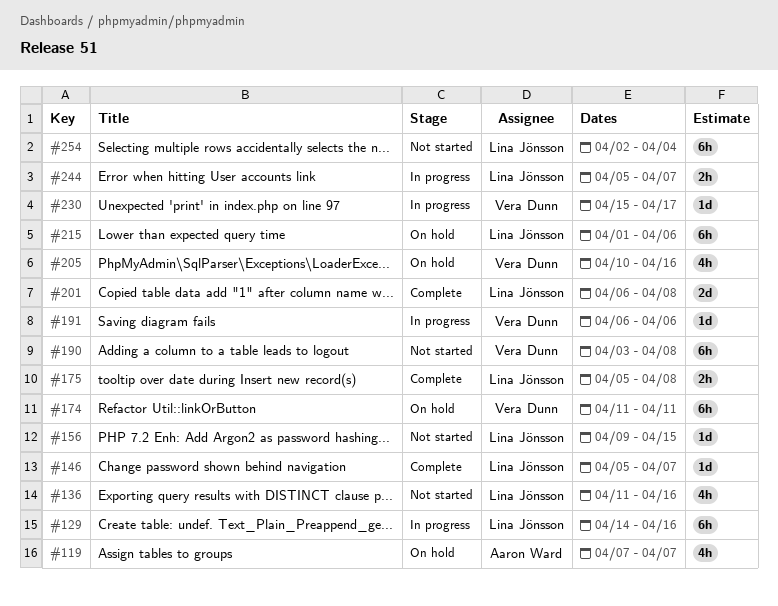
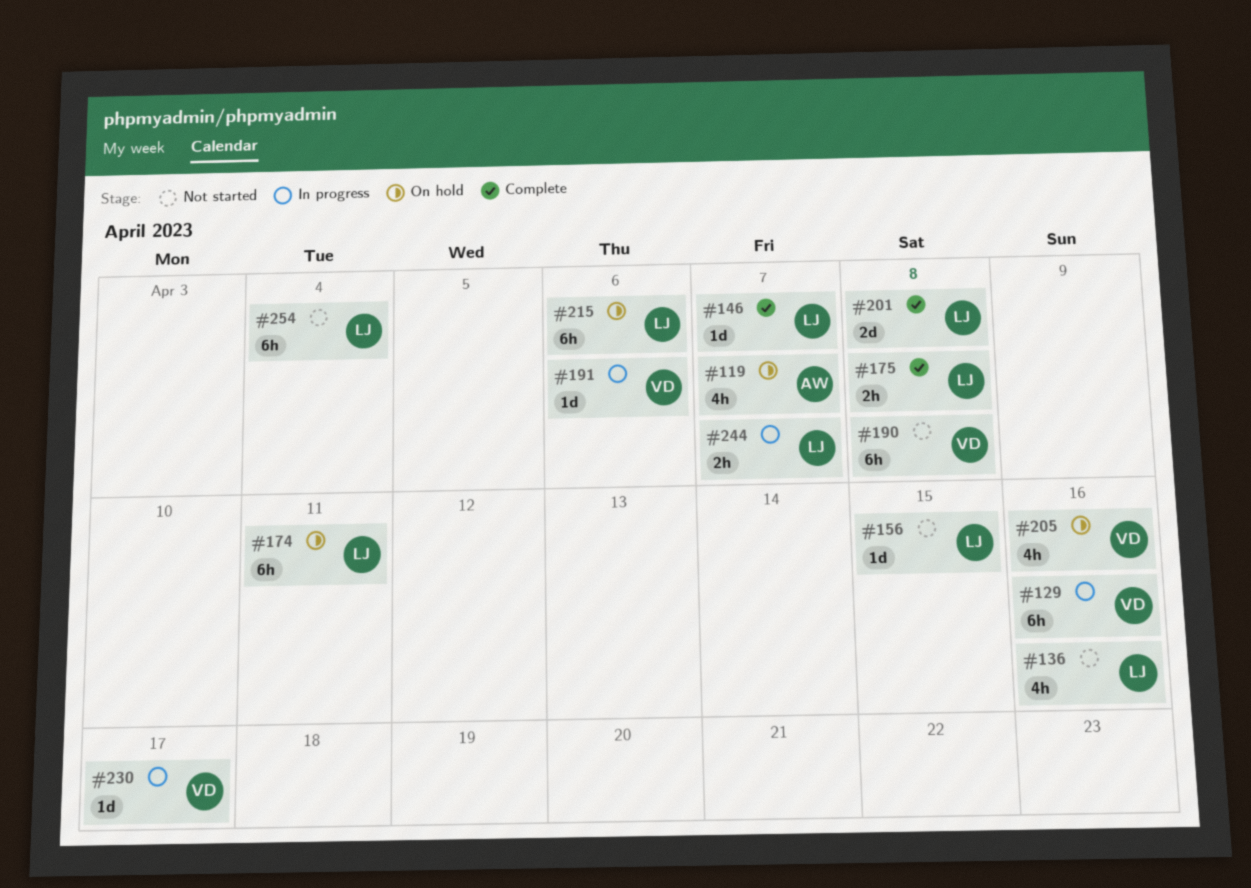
#129, owner: Lina Jönsson -> Vera Dunn
#174, owner: Vera Dunn -> Lina Jönsson

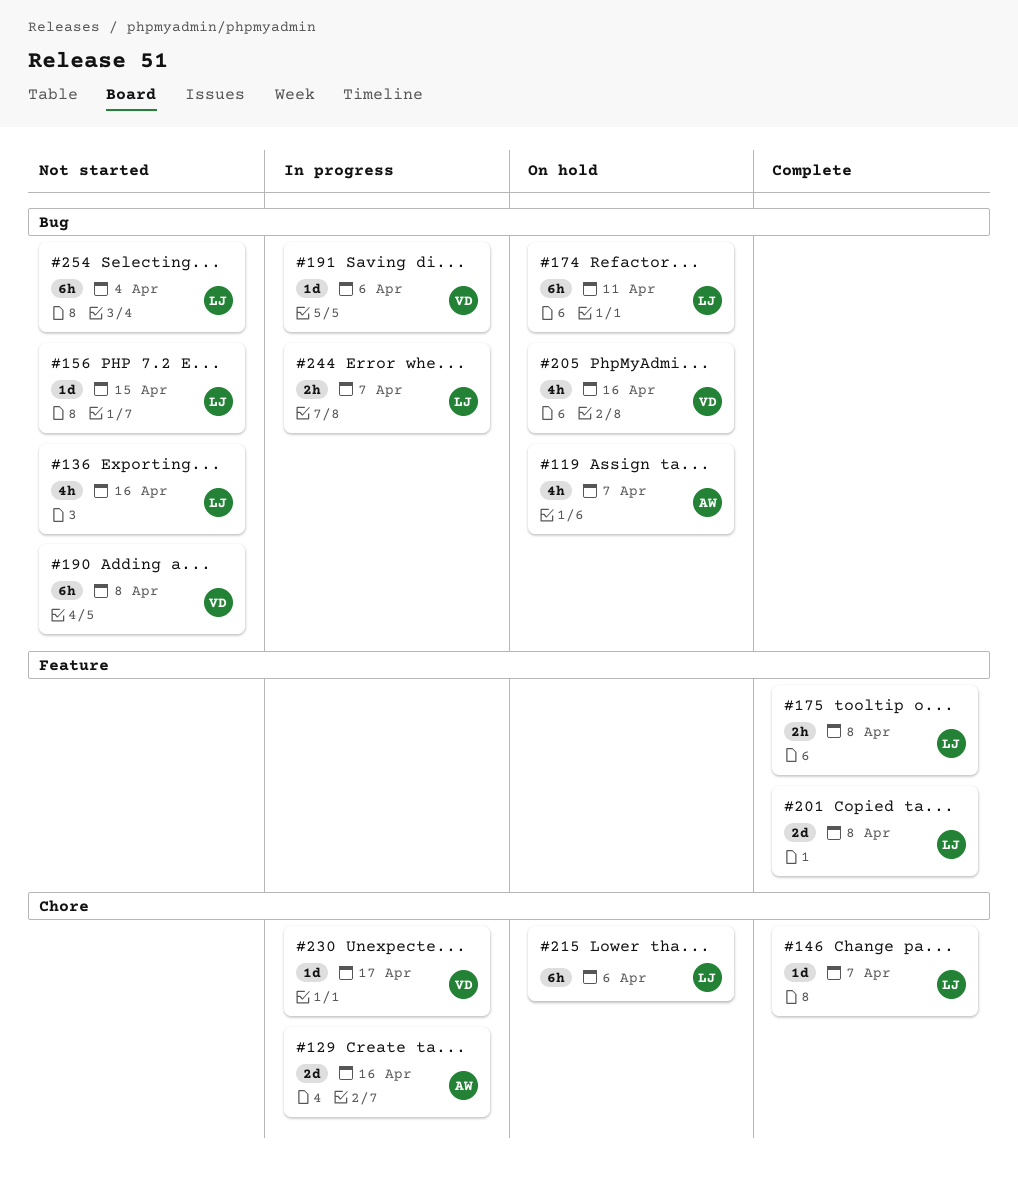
#129, owner: VD -> AW
#129, estimate: 6h -> 2d

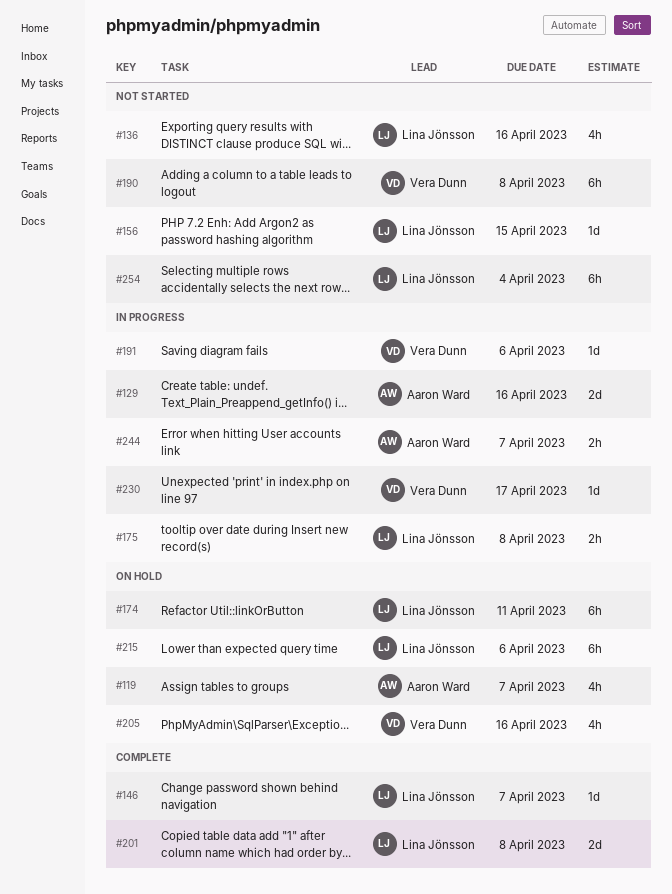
#175, status: Complete -> In progress
#244, owner: Lina Jönsson -> Aaron Ward

